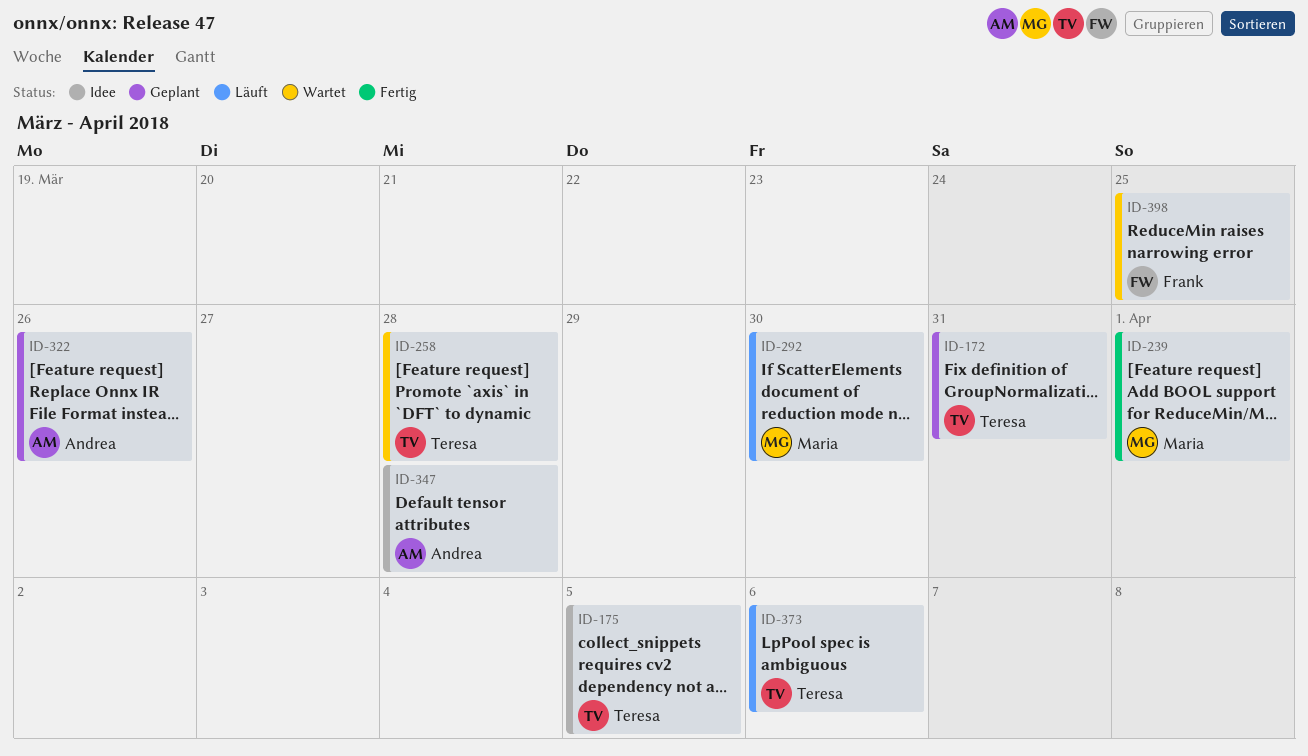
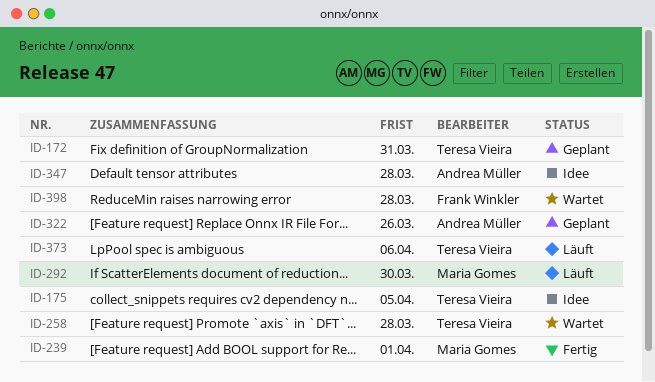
ID-398, due: Mar 25 -> Mar 28

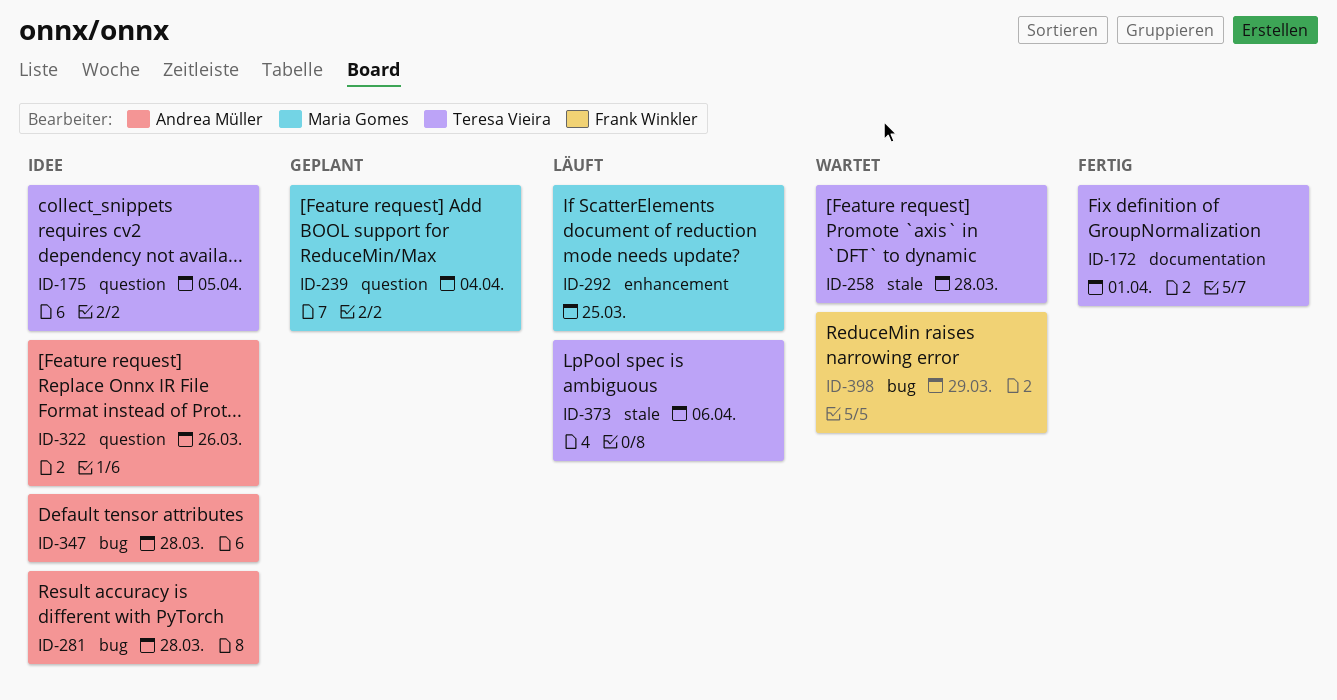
ID-172, status: Geplant -> Fertig
ID-172, due: Mar 31 -> Apr 1
ID-239, status: Fertig -> Geplant
ID-239, due: Apr 1 -> Apr 4
ID-281: none -> present
ID-292, due: Mar 30 -> Mar 25
ID-322, status: Geplant -> Idee
ID-398, due: Mar 28 -> Mar 29

